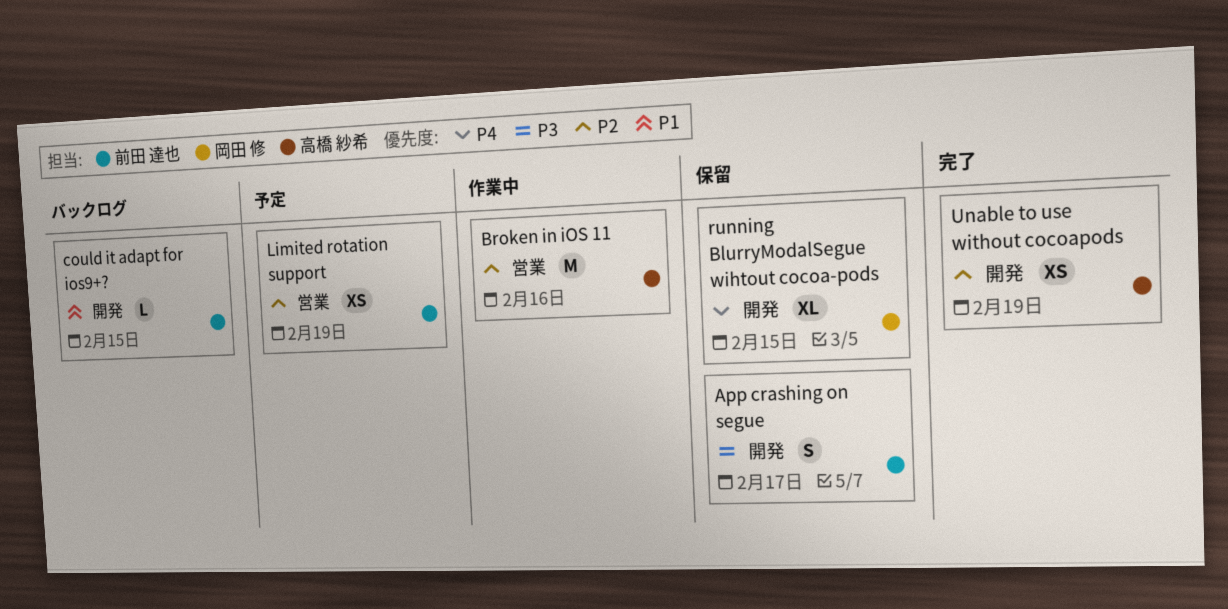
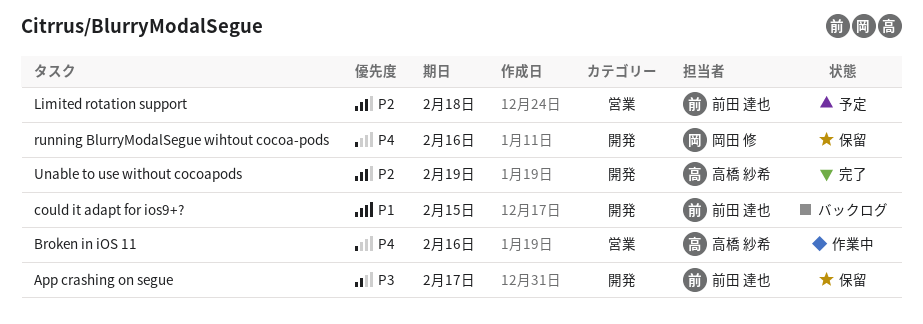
Broken in iOS 11, priority: P2 -> P4
Limited rotation support, due: Feb 19 -> Feb 18
running BlurryModalSegue wihtout cocoa-pods, due: Feb 15 -> Feb 16

